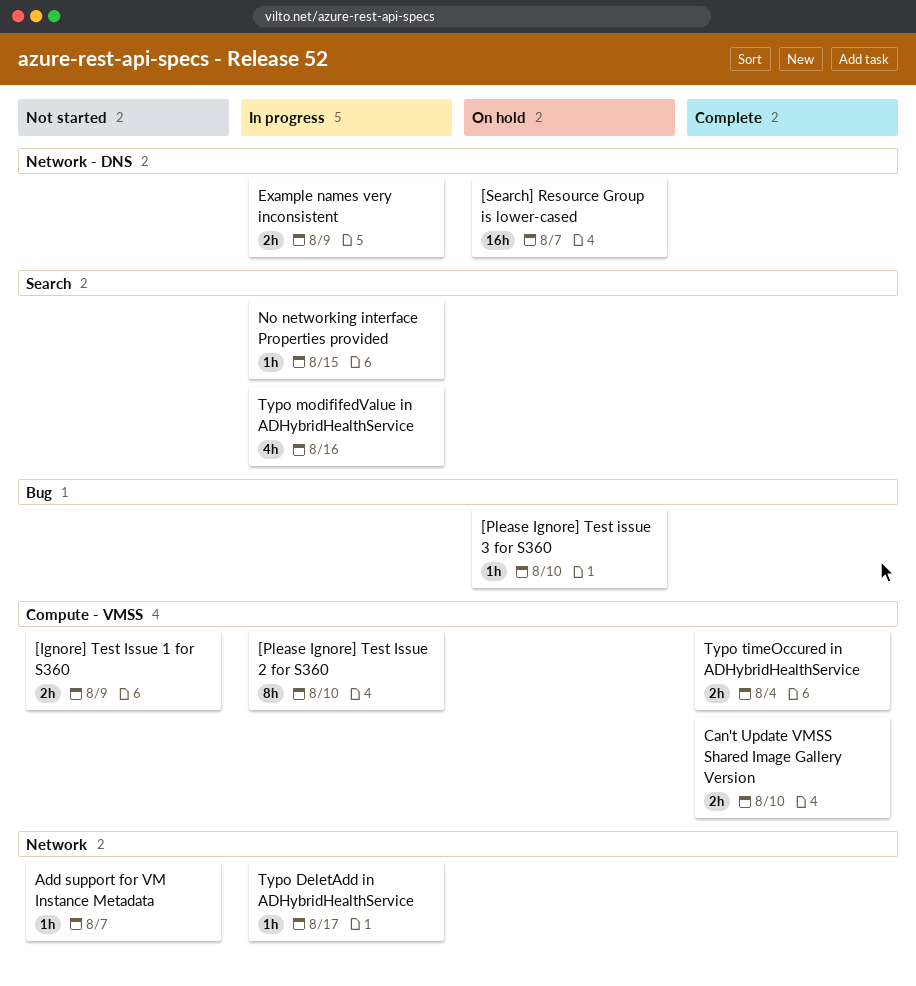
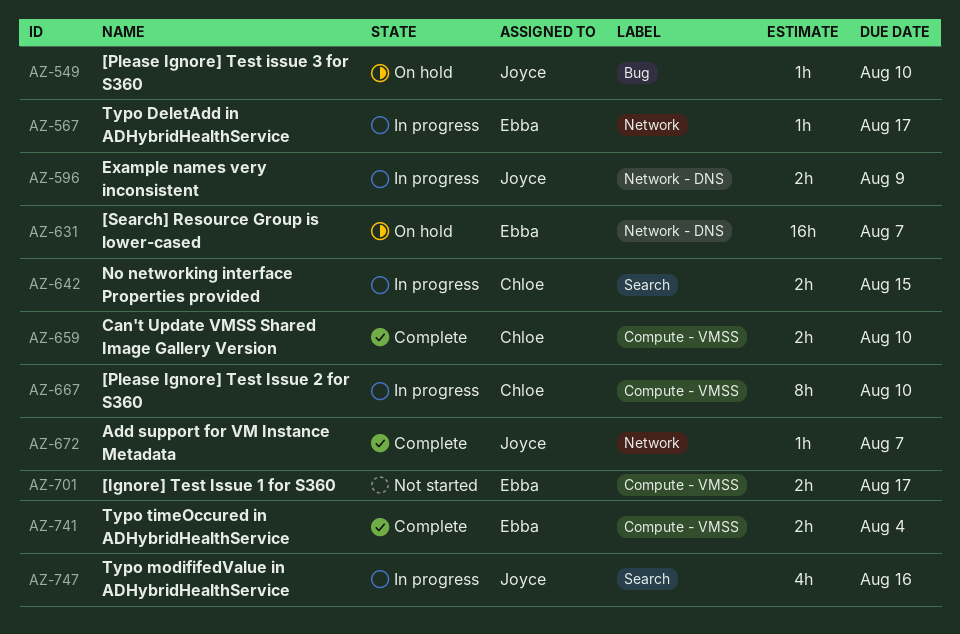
[Ignore] Test Issue 1 for S360, due: Aug 9 -> Aug 17
Add support for VM Instance Metadata, status: Not started -> Complete
No networking interface Properties provided, estimate: 1h -> 2h

